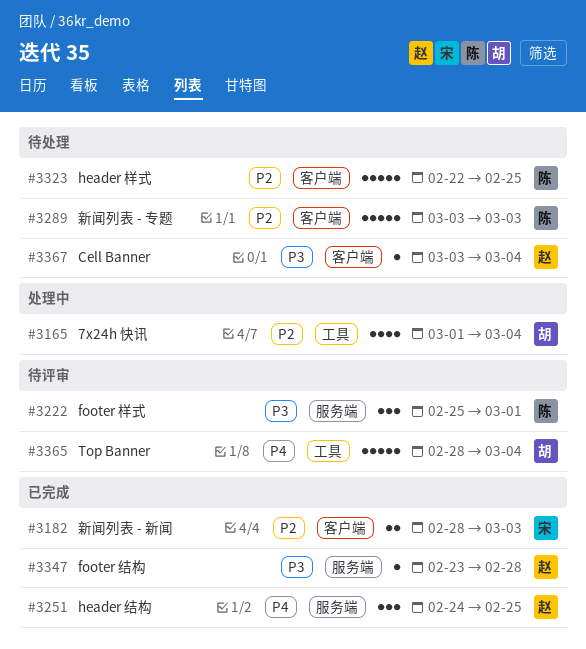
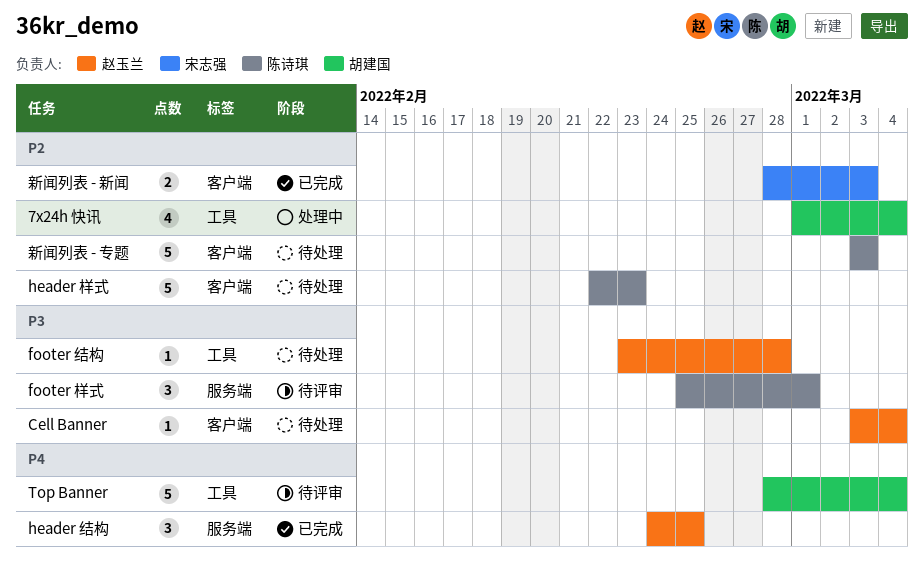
footer 结构, status: 已完成 -> 待处理
footer 结构, label: 服务端 -> 工具
header 样式, due: Feb 25 -> Feb 23

